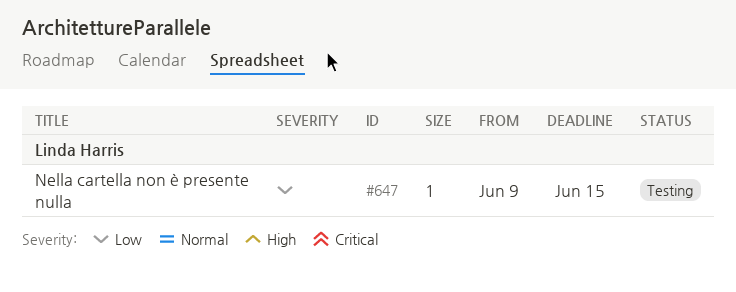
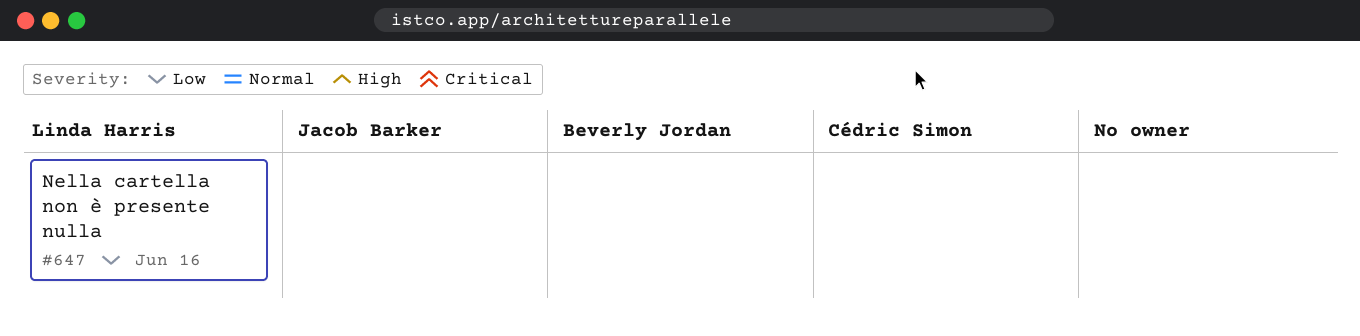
#647, due: Jun 15 -> Jun 16

